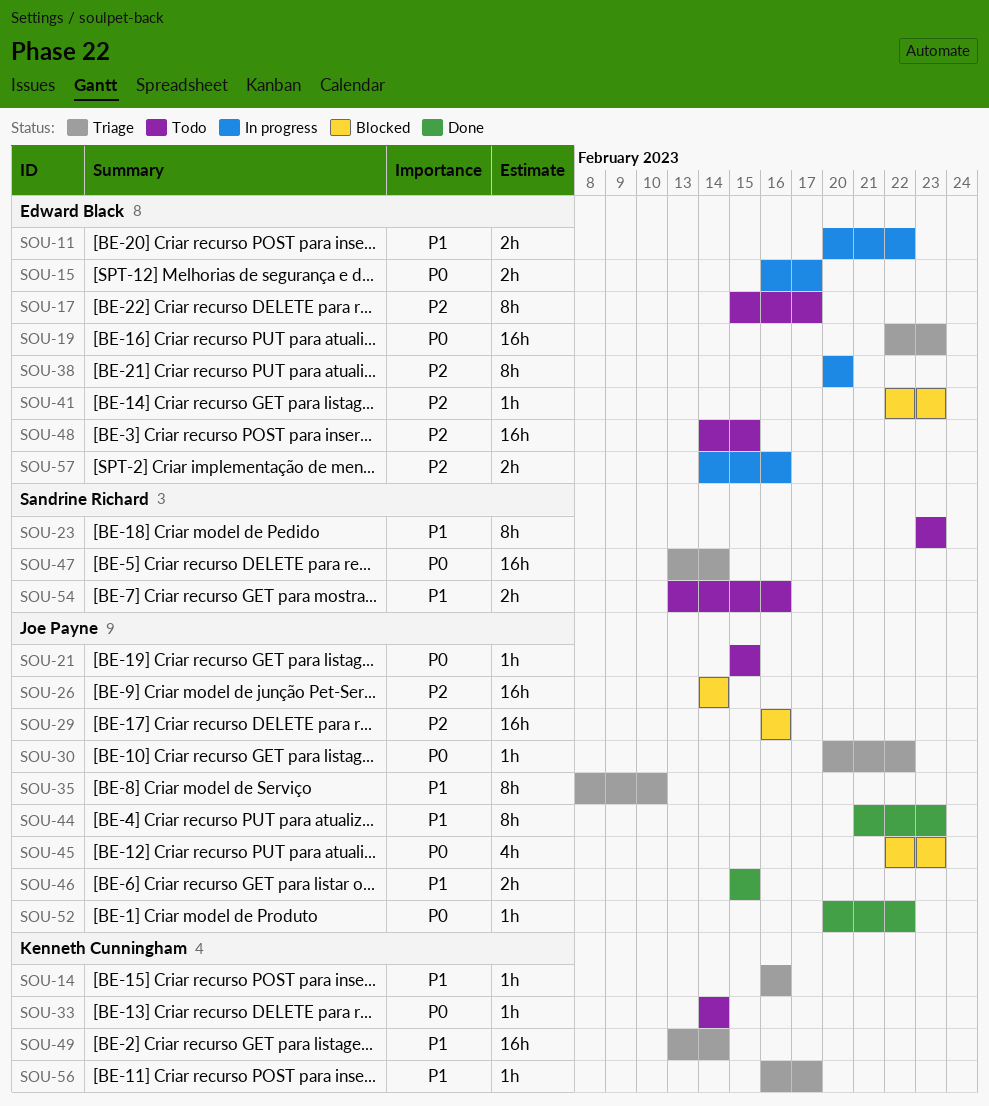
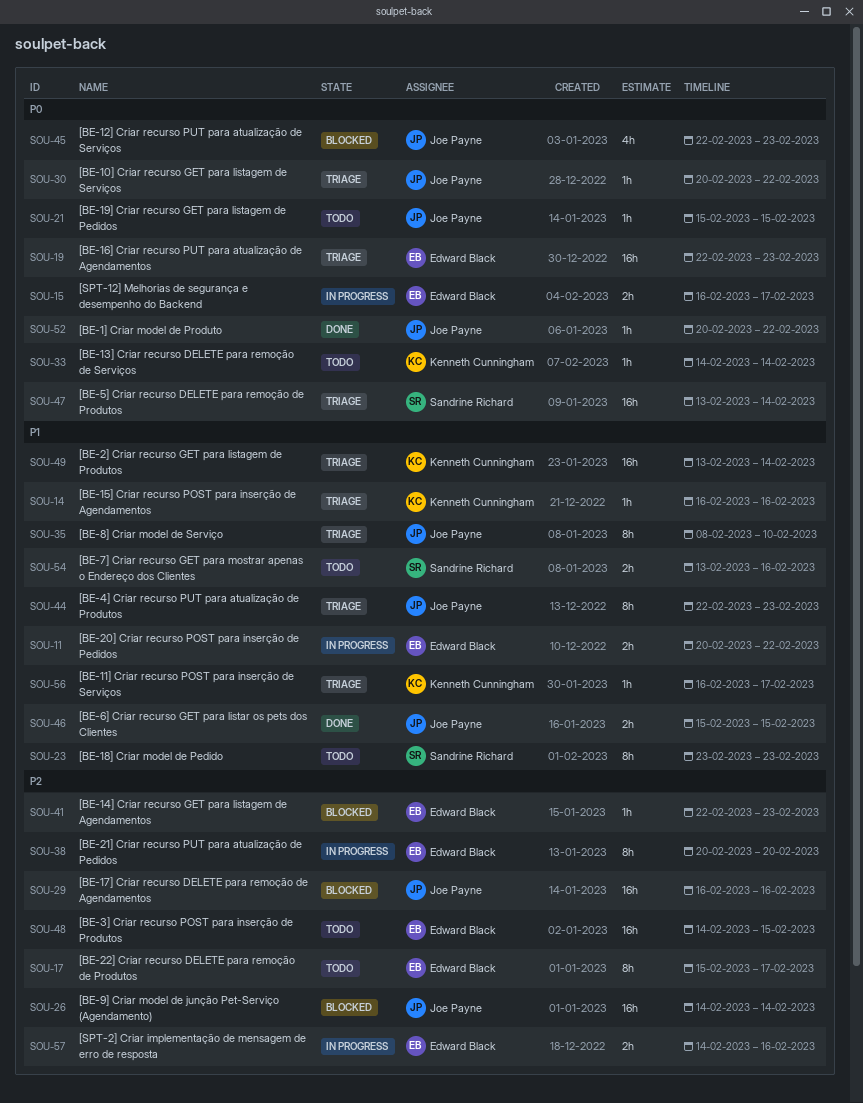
SOU-44, status: Done -> Triage
SOU-44, start: Feb 21 -> Feb 22

